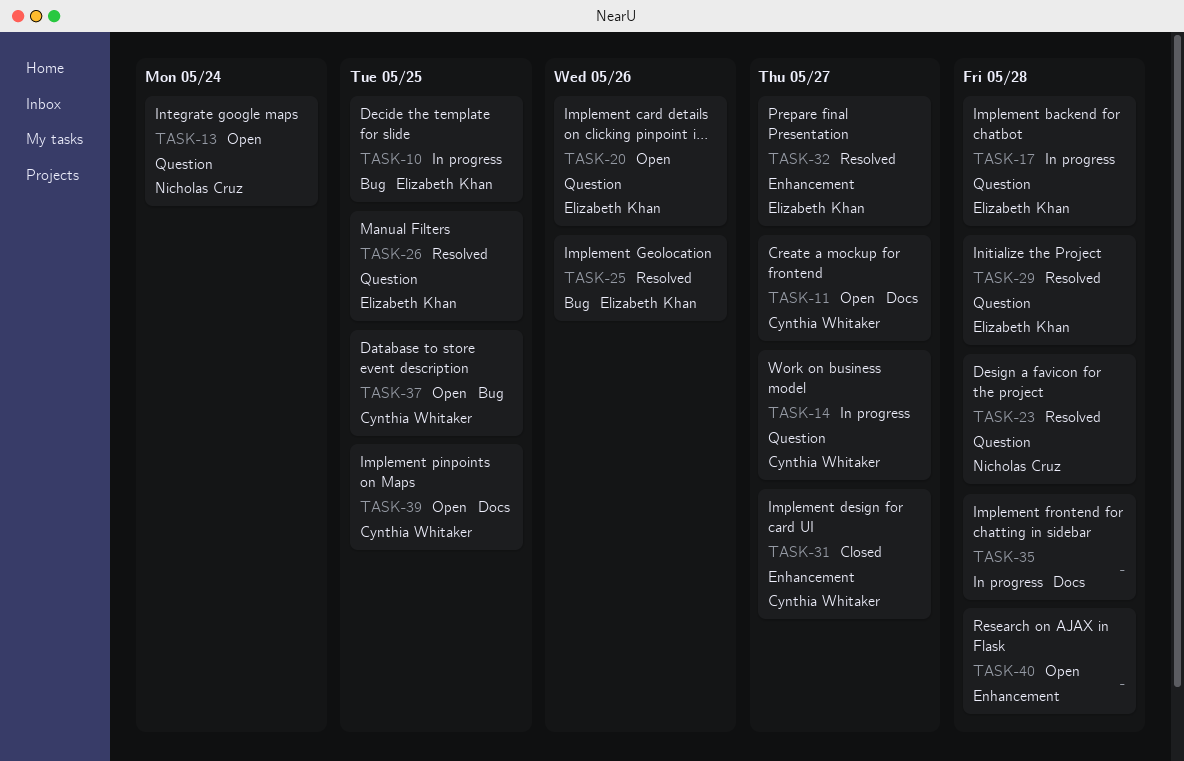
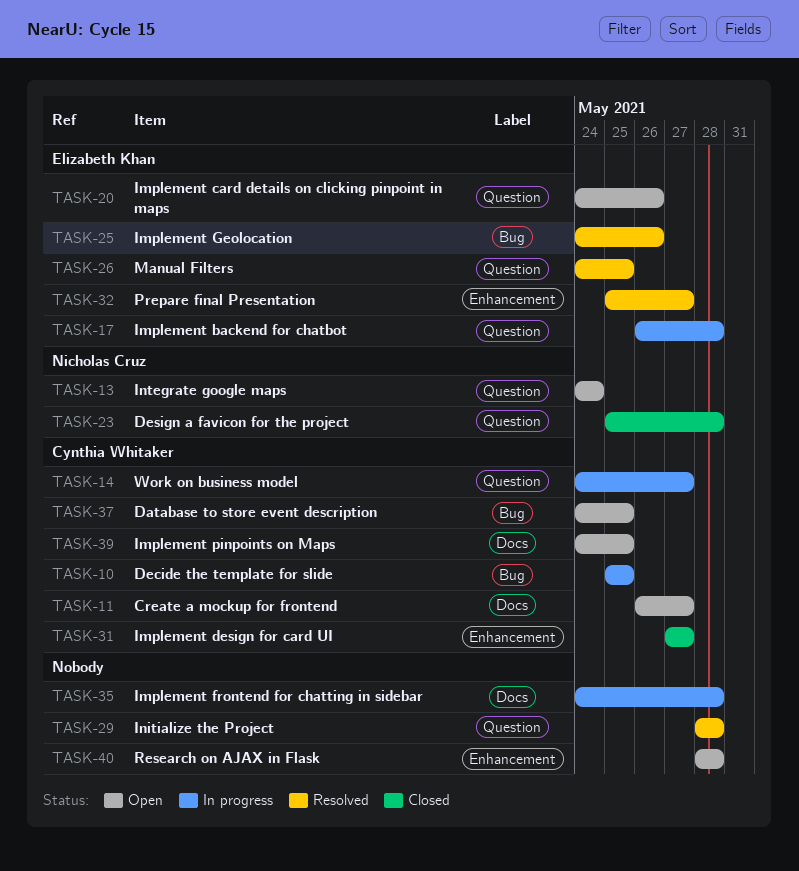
TASK-10, owner: Elizabeth Khan -> Cynthia Whitaker
TASK-23, status: Resolved -> Closed
TASK-29, owner: Elizabeth Khan -> none

